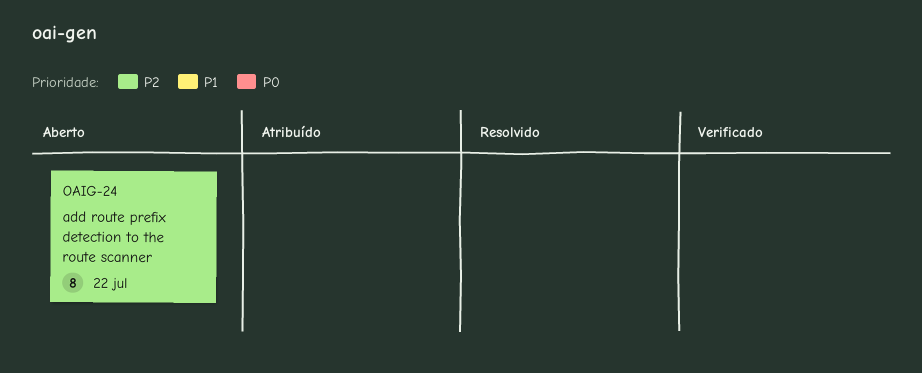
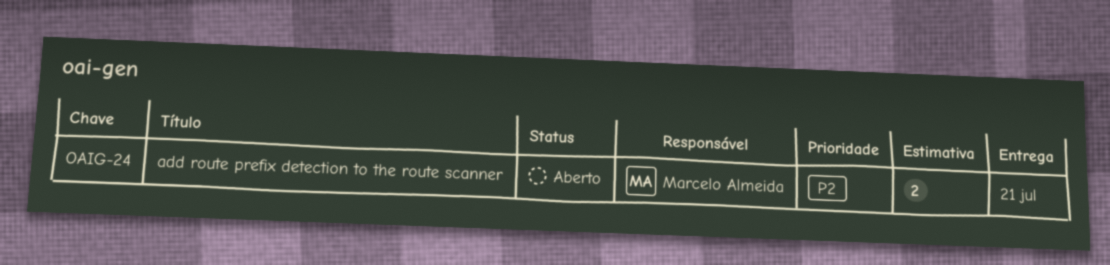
OAIG-24, estimate: 8 -> 2
OAIG-24, due: Jul 22 -> Jul 21

